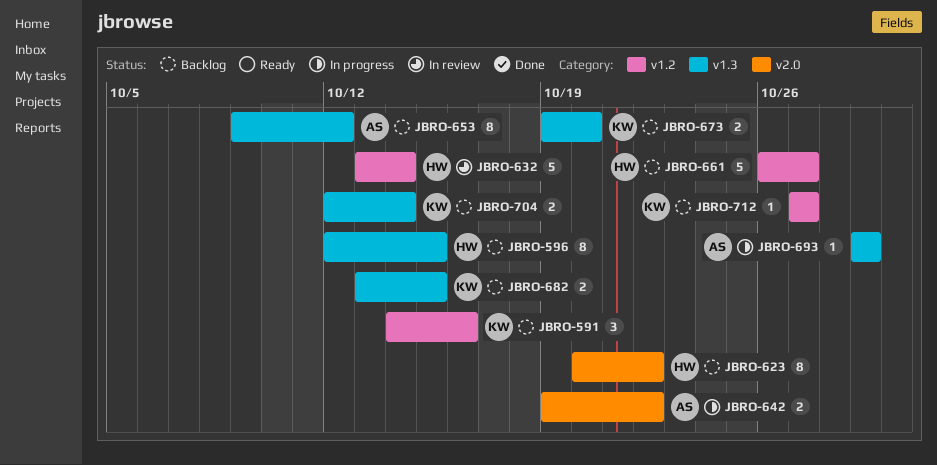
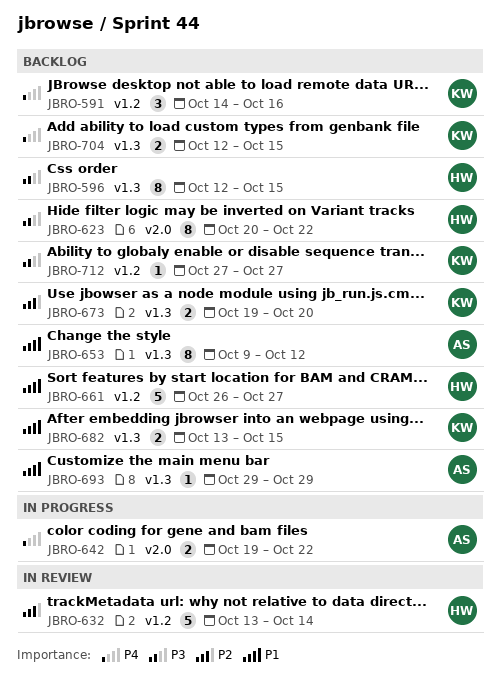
JBRO-693, status: In progress -> Backlog
JBRO-704, due: Oct 14 -> Oct 15

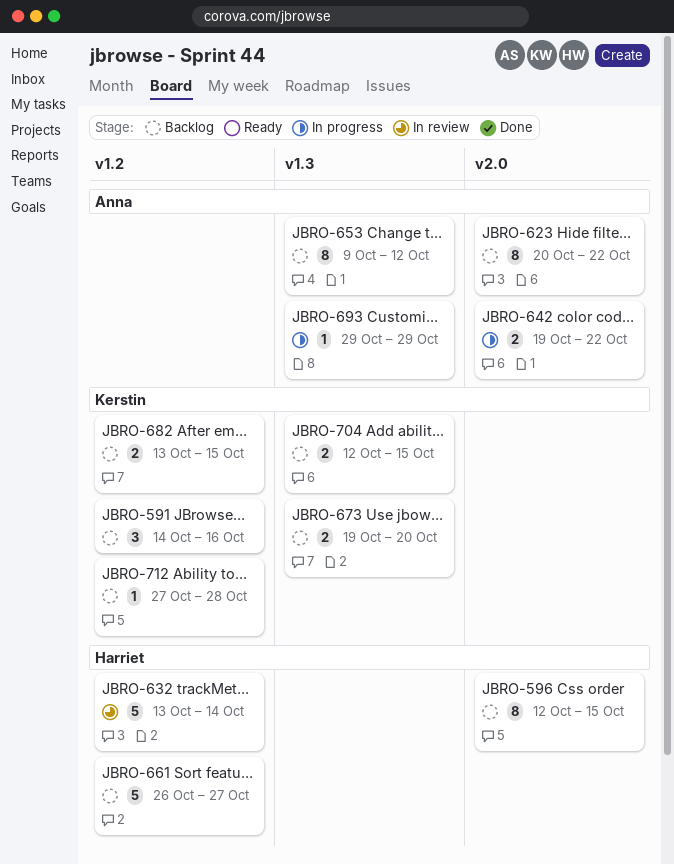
JBRO-596, label: v1.3 -> v2.0
JBRO-623, owner: Harriet -> Anna
JBRO-682, label: v1.3 -> v1.2
JBRO-693, status: Backlog -> In progress
JBRO-712, due: Oct 27 -> Oct 28

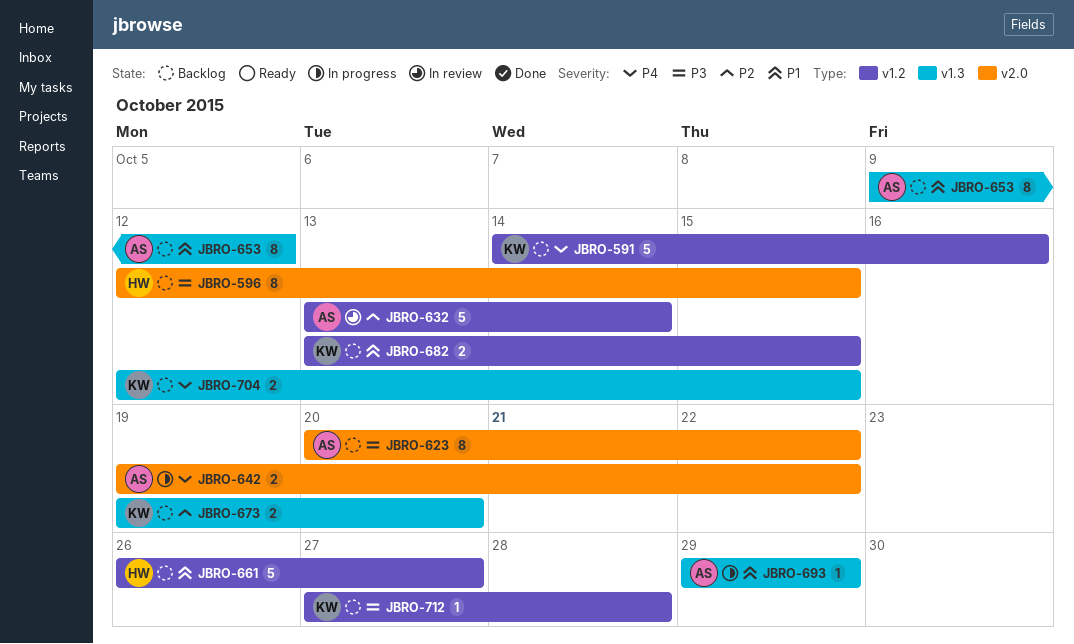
JBRO-591, estimate: 3 -> 5
JBRO-632, owner: Harriet -> Anna

